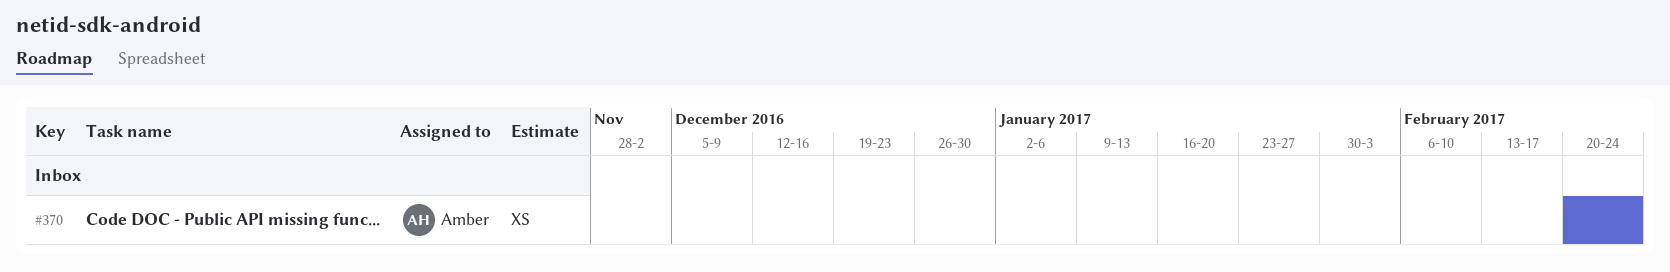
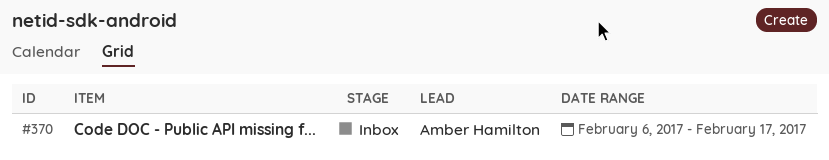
#370, start: Feb 20 -> Feb 6
#370, due: Feb 24 -> Feb 17

